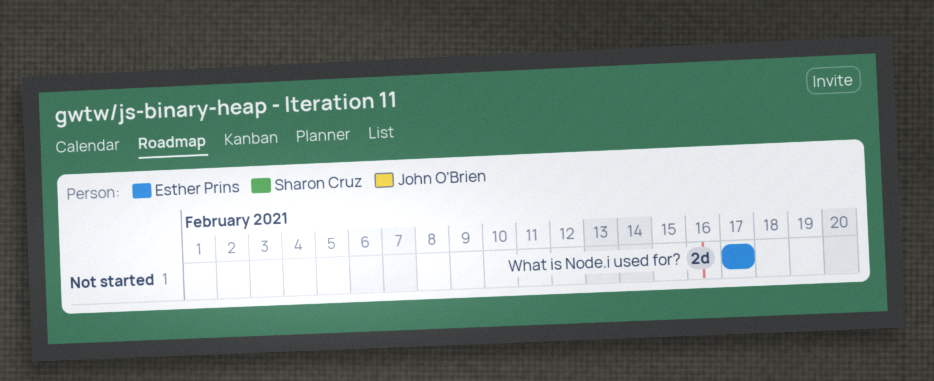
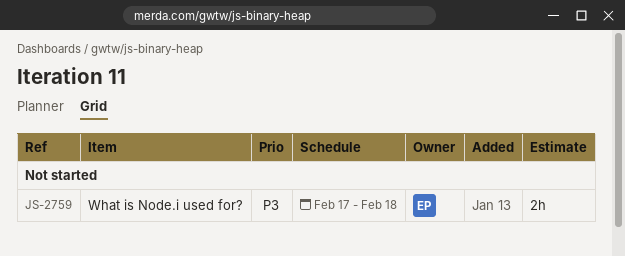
What is Node.i used for?, estimate: 2d -> 2h
What is Node.i used for?, due: Feb 17 -> Feb 18

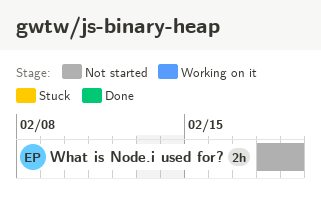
What is Node.i used for?, start: Feb 17 -> Feb 18
What is Node.i used for?, due: Feb 18 -> Feb 19

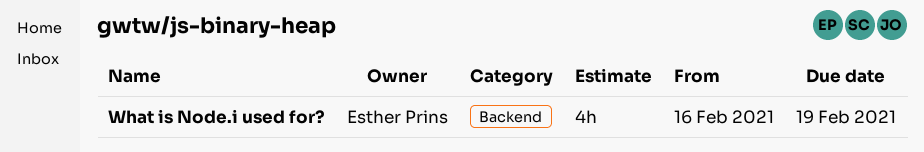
What is Node.i used for?, estimate: 2h -> 4h
What is Node.i used for?, start: Feb 18 -> Feb 16

